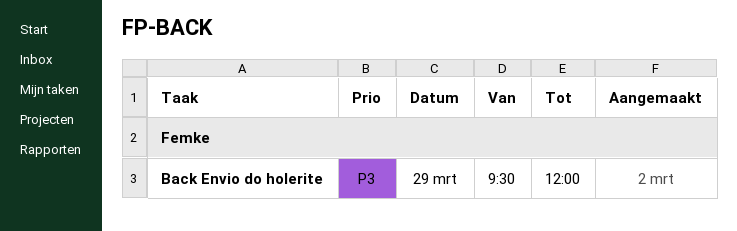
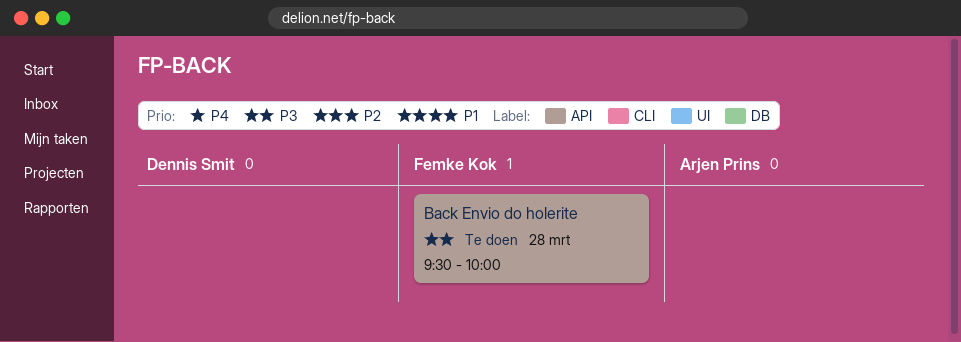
Back Envio do holerite, day: Mar 29 -> Mar 28
Back Envio do holerite, ends: 12:00 -> 10:00

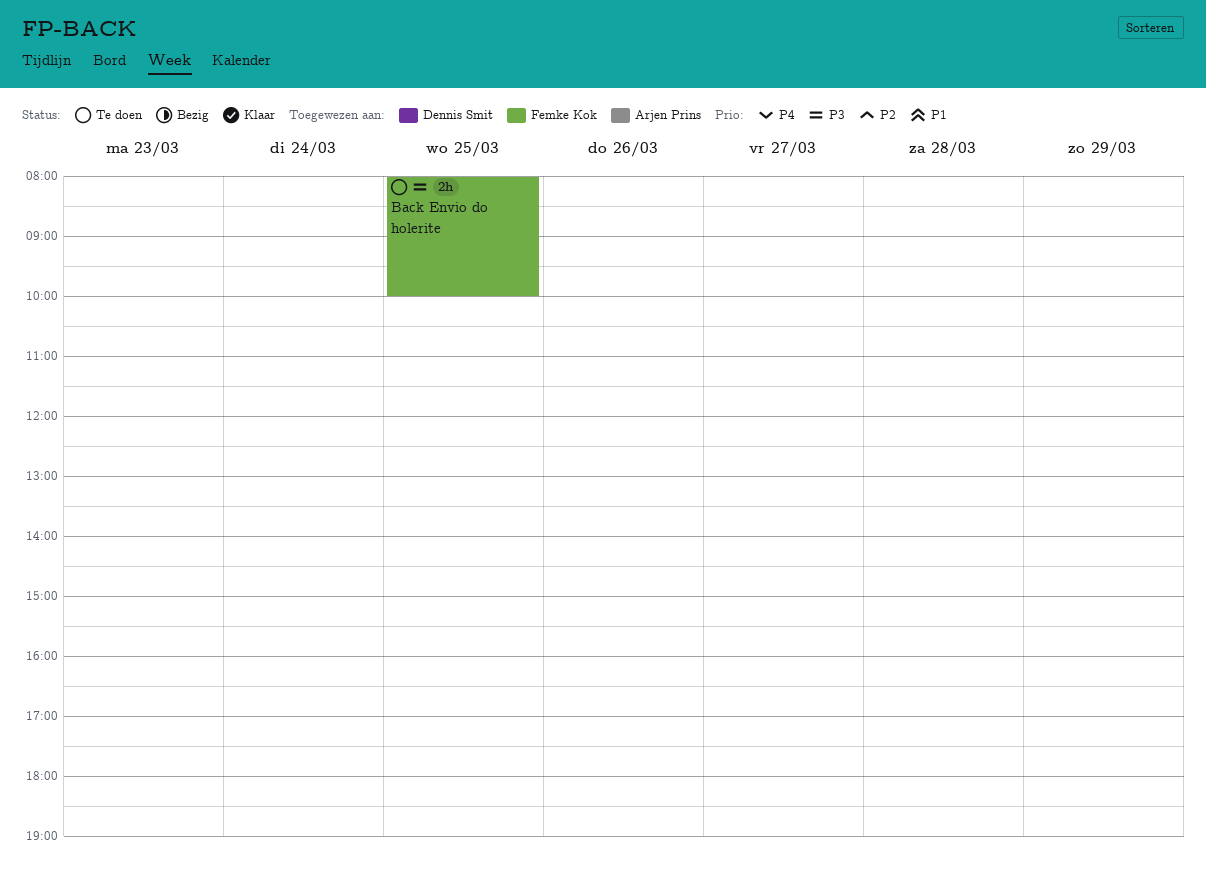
Back Envio do holerite, day: Mar 28 -> Mar 25
Back Envio do holerite, begins: 09:30 -> 08:00

